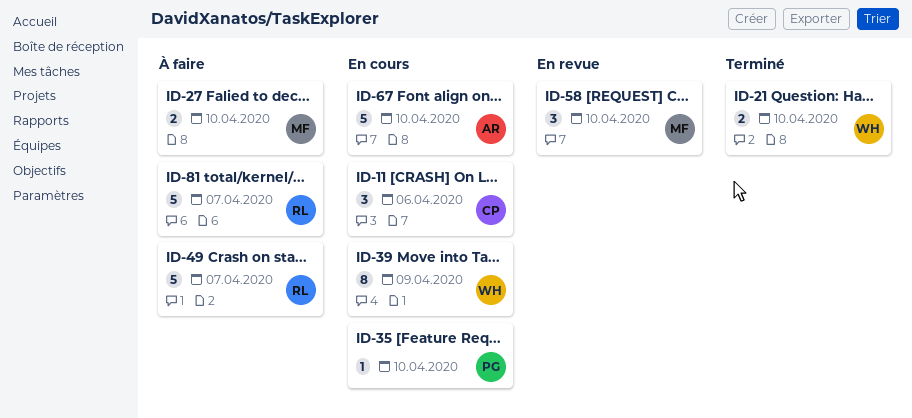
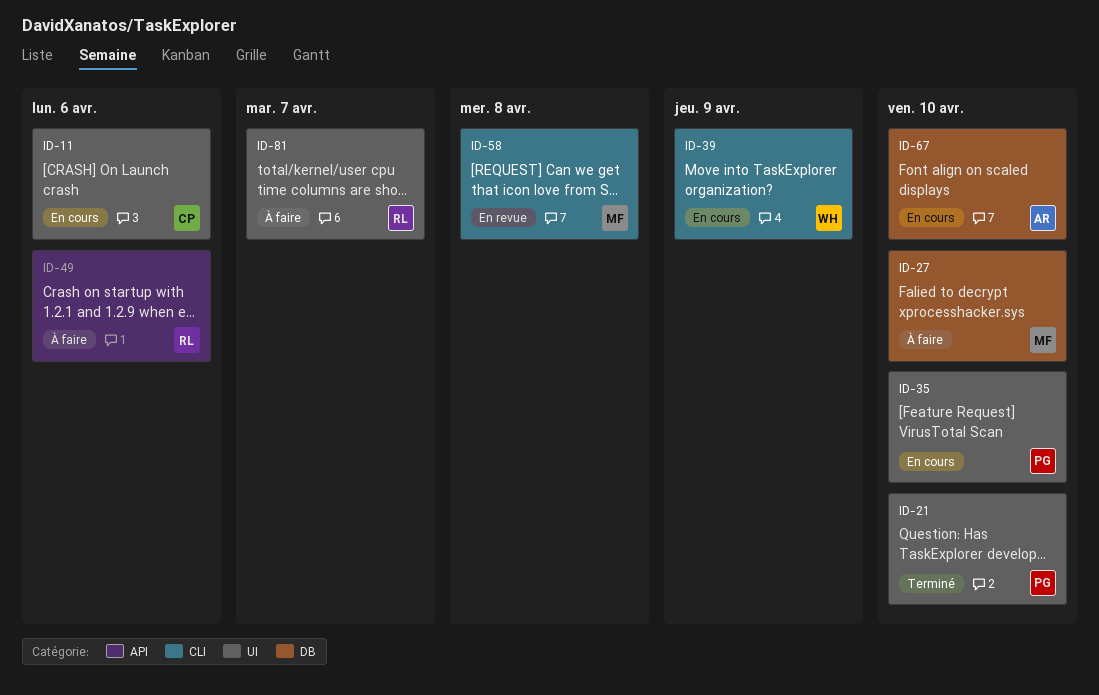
ID-21, owner: WH -> PG
ID-49, due: Apr 7 -> Apr 6
ID-58, due: Apr 10 -> Apr 8

